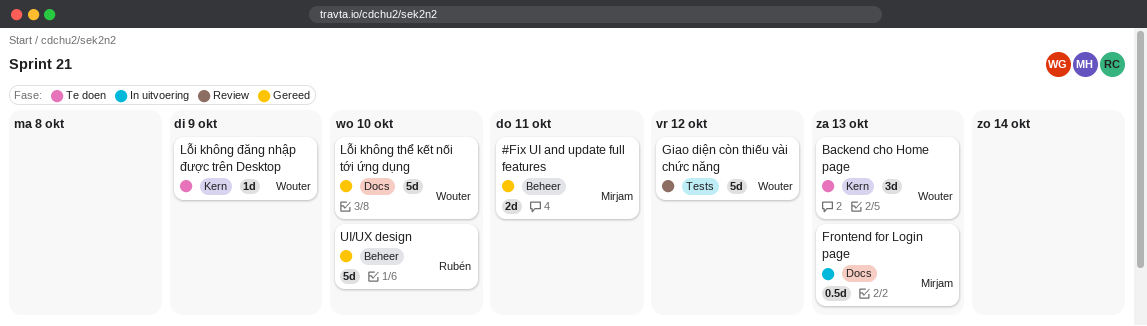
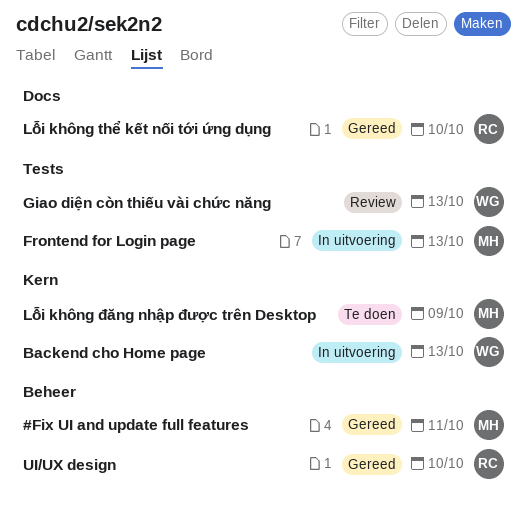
Backend cho Home page, status: Te doen -> In uitvoering
Frontend for Login page, label: Docs -> Tests
Giao diện còn thiếu vài chức năng, due: Oct 12 -> Oct 13
Lỗi không thể kết nối tới ứng dụng, owner: Wouter -> Rubén
Lỗi không đăng nhập được trên Desktop, owner: Wouter -> Mirjam

